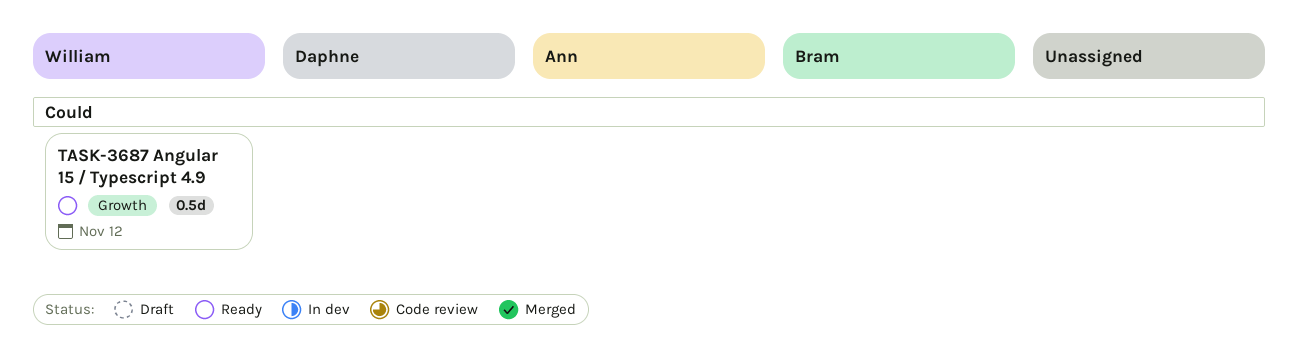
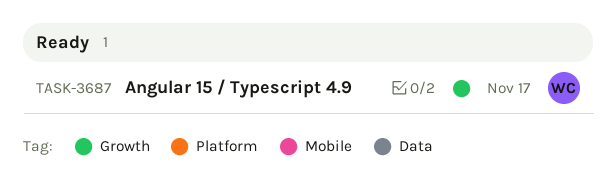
TASK-3687, due: Nov 12 -> Nov 17

